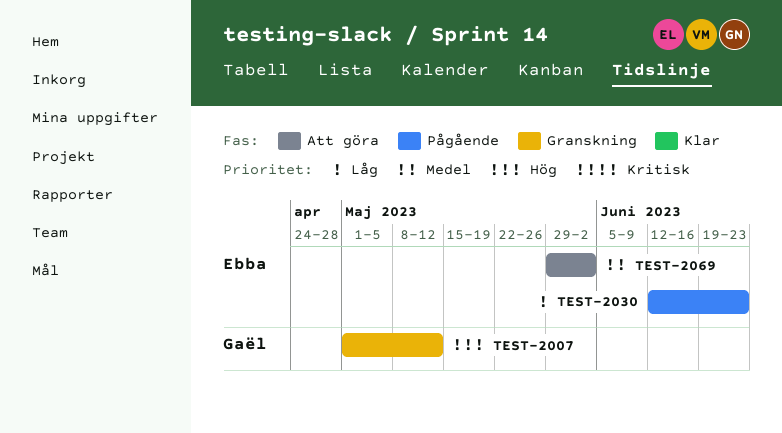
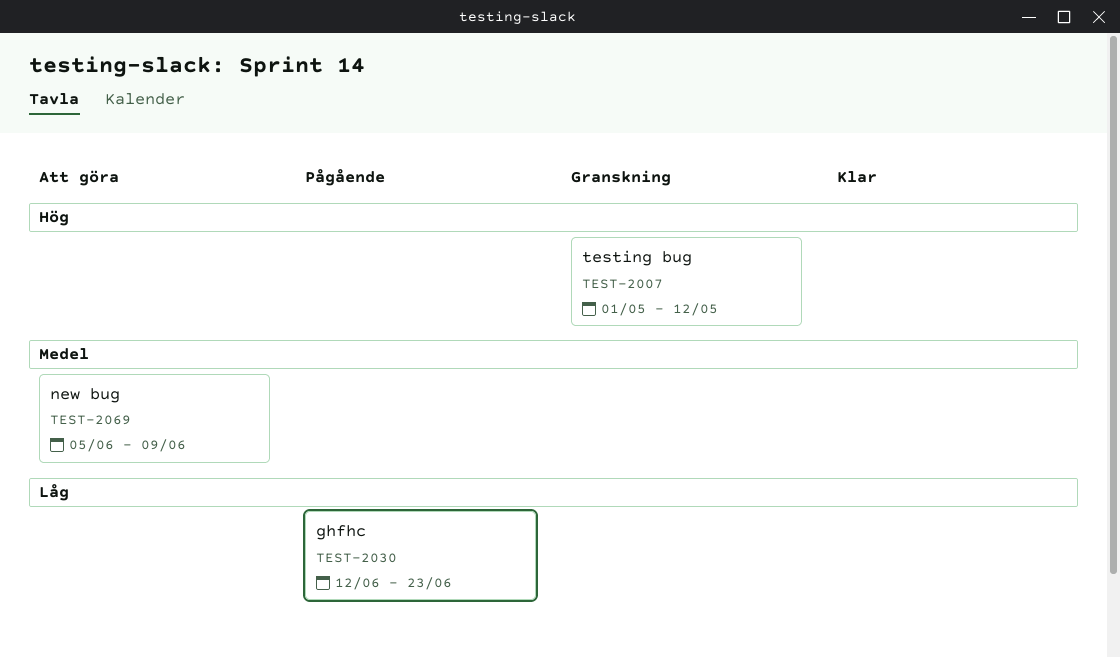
TEST-2069, start: May 29 -> Jun 5
TEST-2069, due: Jun 2 -> Jun 9

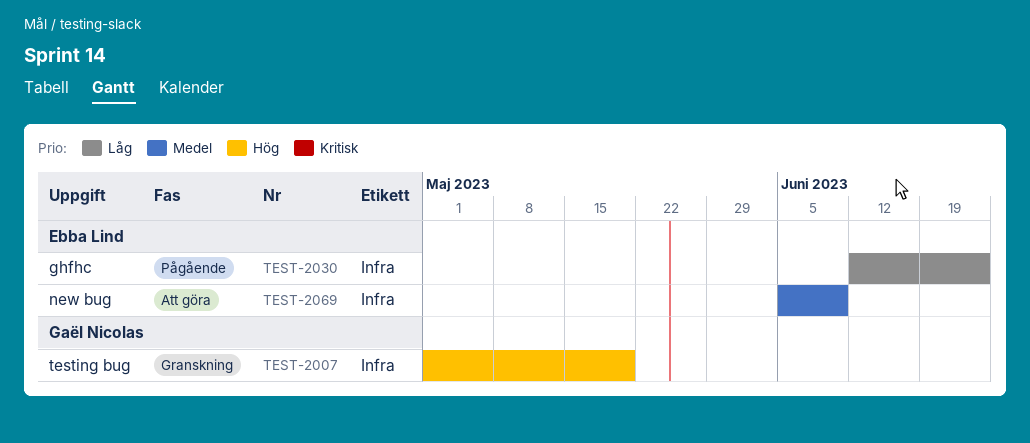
TEST-2007, due: May 12 -> May 19

